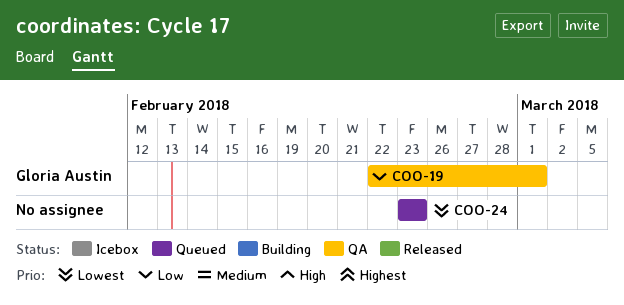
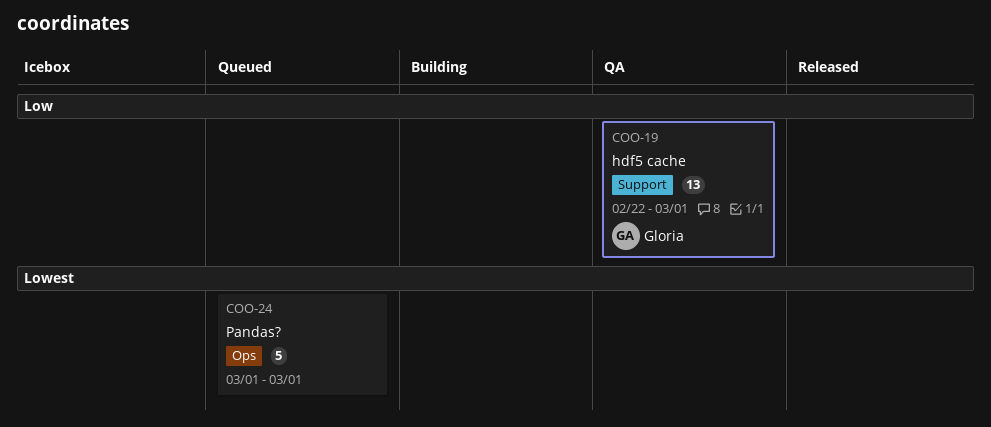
COO-24, start: Feb 23 -> Mar 1
COO-24, due: Feb 23 -> Mar 1

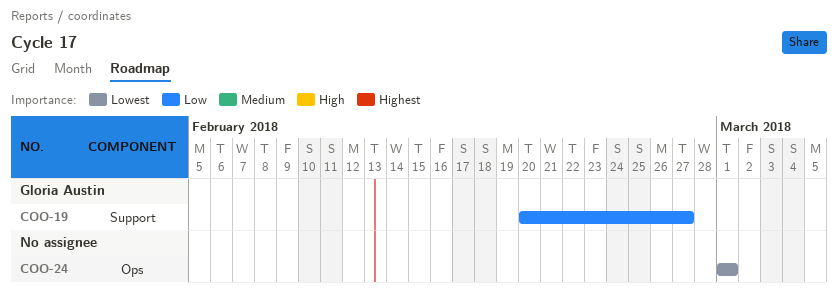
COO-19, start: Feb 22 -> Feb 20
COO-19, due: Mar 1 -> Feb 27

